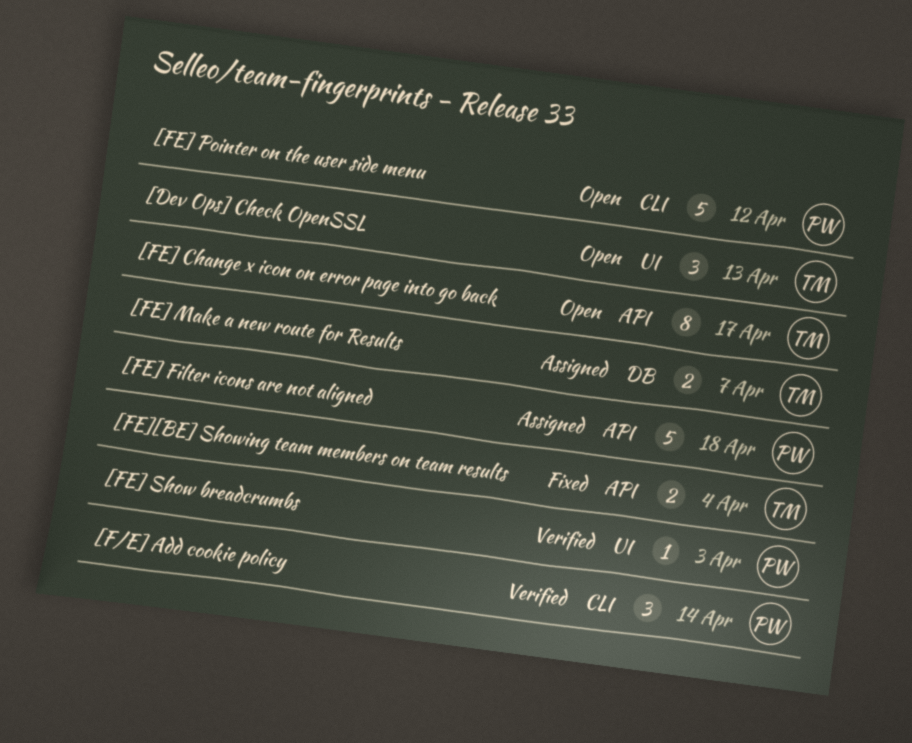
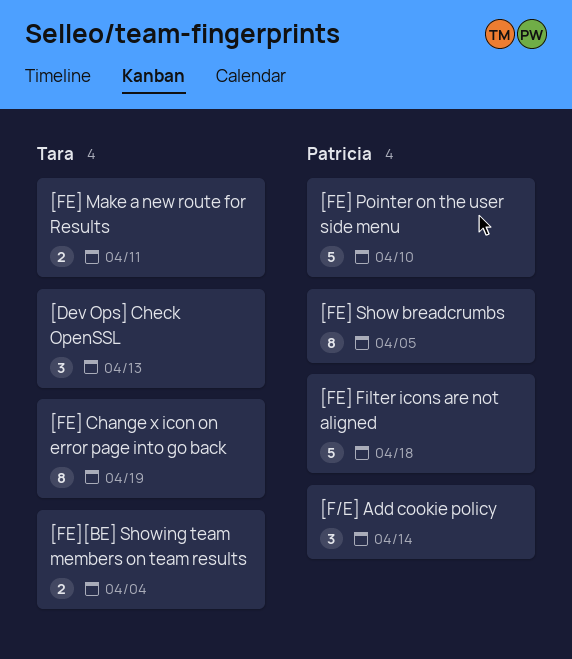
[FE] Change x icon on error page into go back, due: Apr 17 -> Apr 19
[FE] Make a new route for Results, due: Apr 7 -> Apr 11
[FE] Pointer on the user side menu, due: Apr 12 -> Apr 10
[FE] Show breadcrumbs, estimate: 1 -> 8
[FE] Show breadcrumbs, due: Apr 3 -> Apr 5

